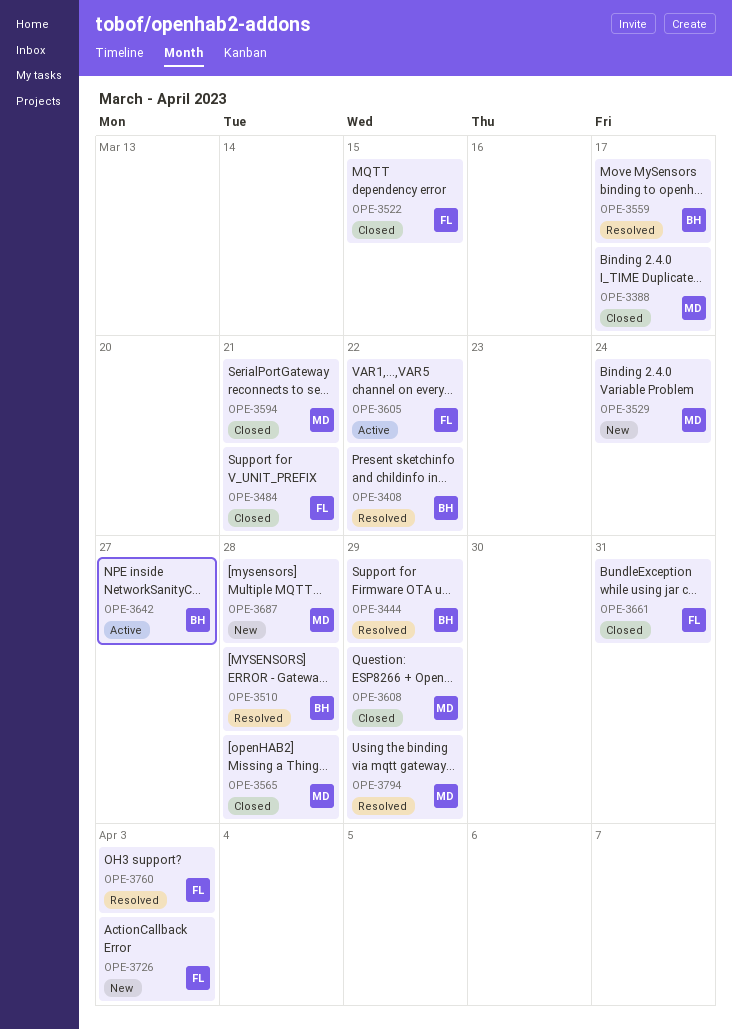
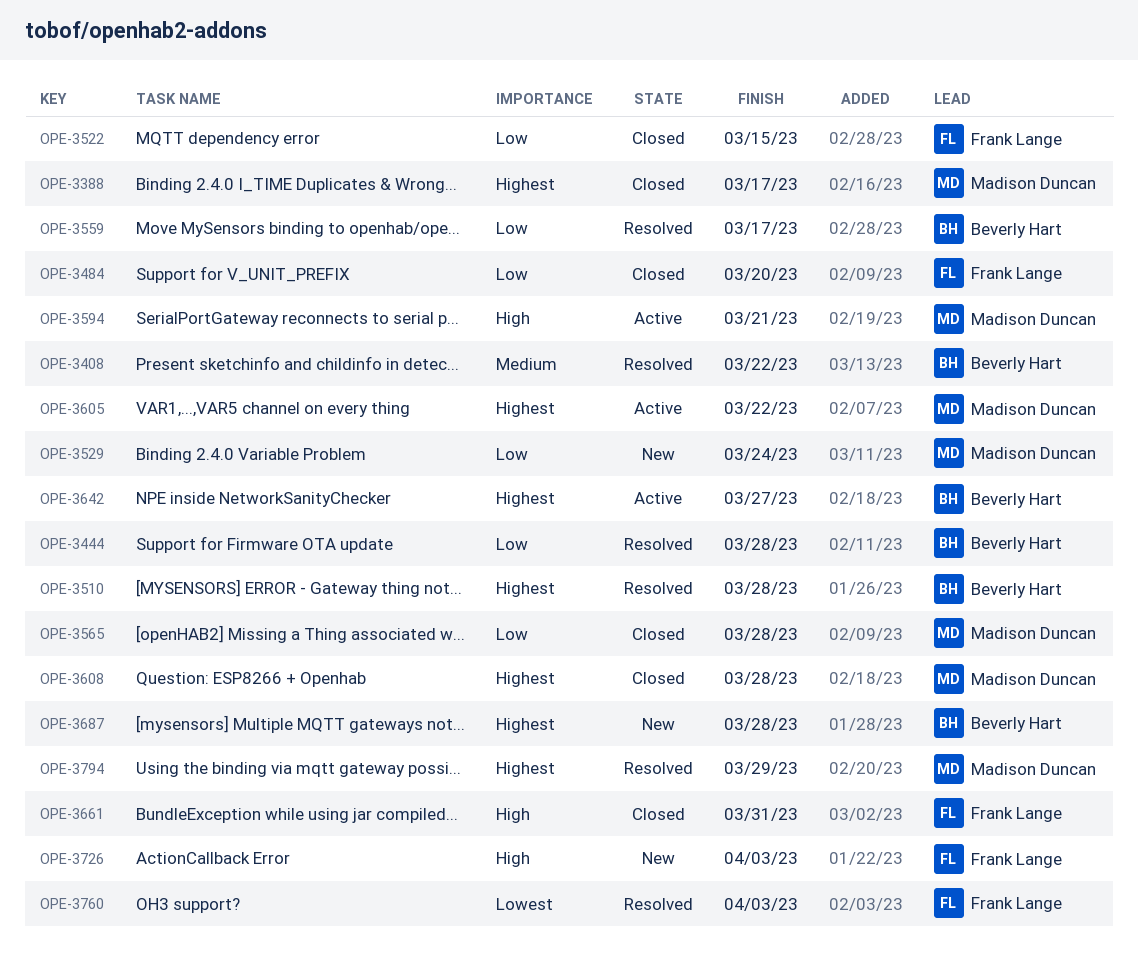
OPE-3444, due: Mar 29 -> Mar 28
OPE-3484, due: Mar 21 -> Mar 20
OPE-3594, status: Closed -> Active
OPE-3605, owner: Frank Lange -> Madison Duncan
OPE-3608, due: Mar 29 -> Mar 28
OPE-3687, owner: Madison Duncan -> Beverly Hart

